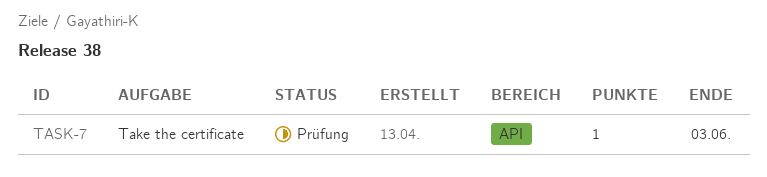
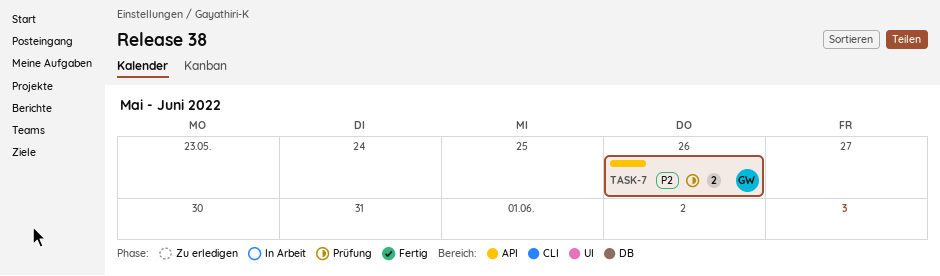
TASK-7, estimate: 1 -> 2
TASK-7, due: Jun 3 -> May 26

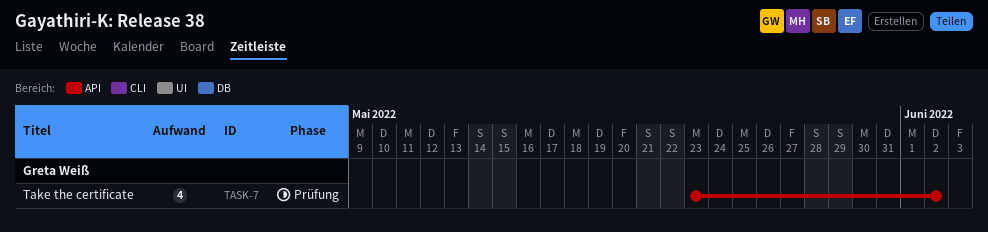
TASK-7, estimate: 2 -> 4
TASK-7, due: May 26 -> Jun 2

